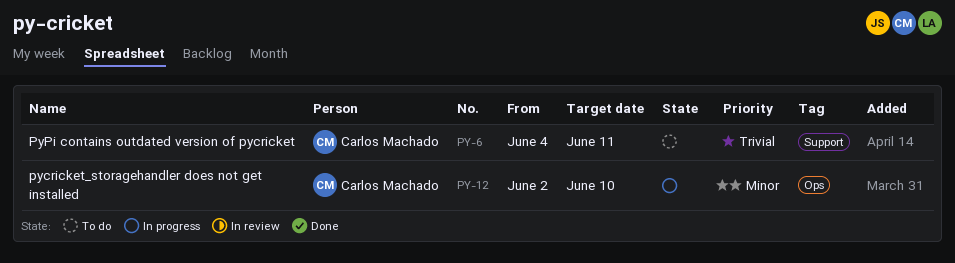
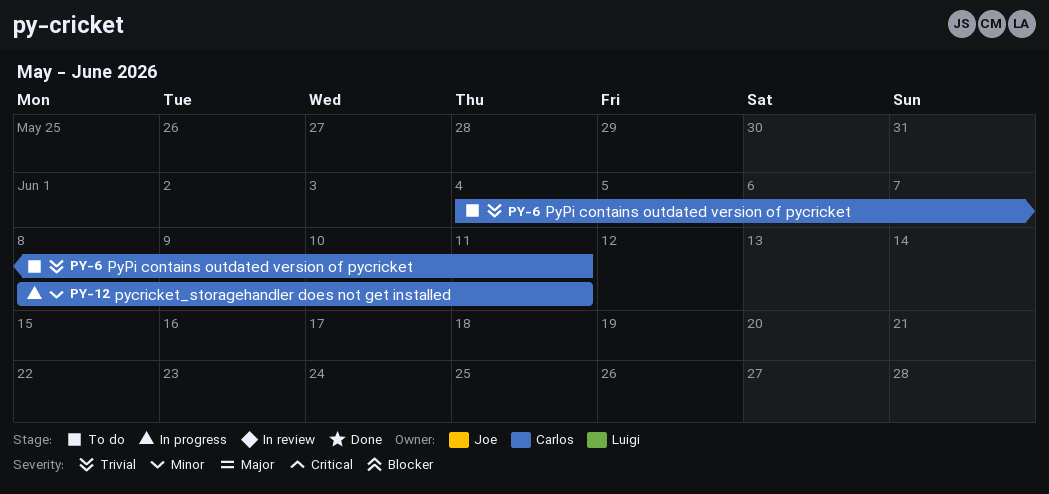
PY-12, start: Jun 2 -> Jun 8
PY-12, due: Jun 10 -> Jun 11

